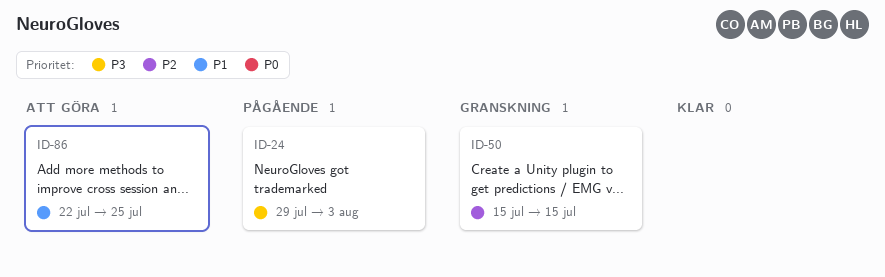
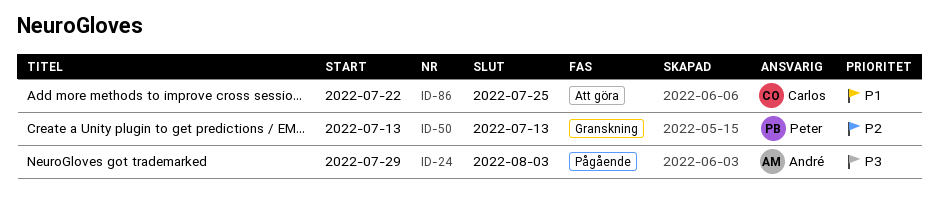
ID-50, start: Jul 15 -> Jul 13
ID-50, due: Jul 15 -> Jul 13

